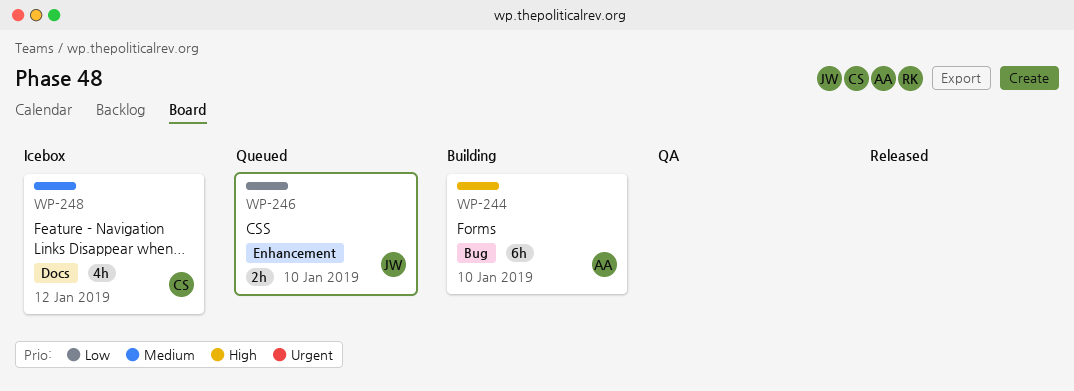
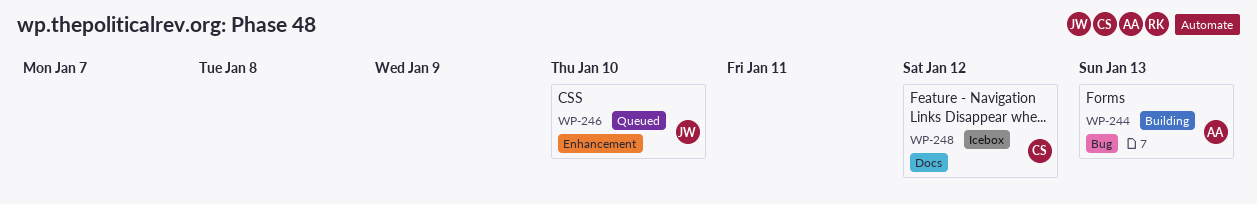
WP-244, due: Jan 10 -> Jan 13

